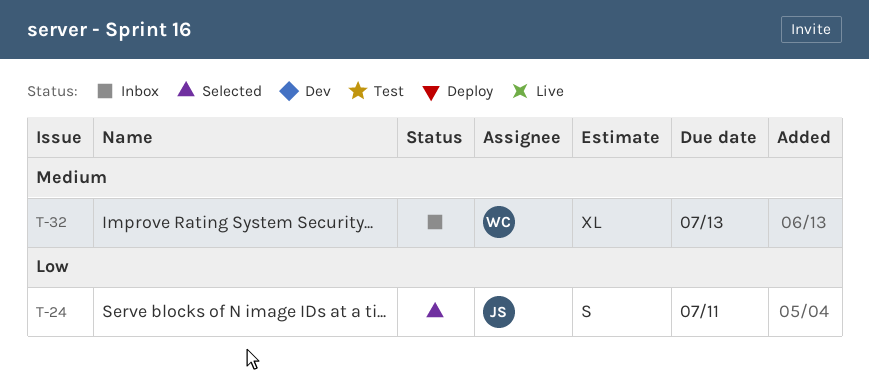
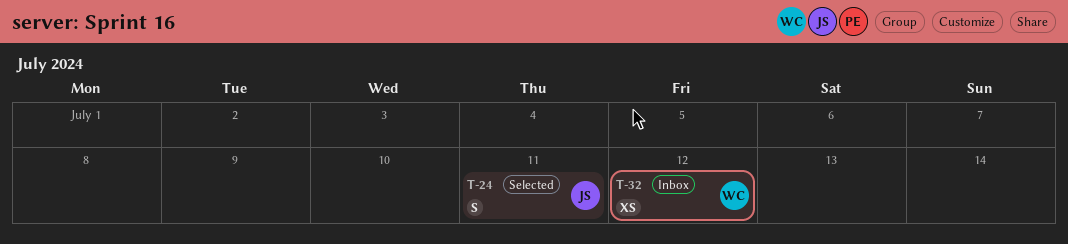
T-32, estimate: XL -> XS
T-32, due: Jul 13 -> Jul 12

